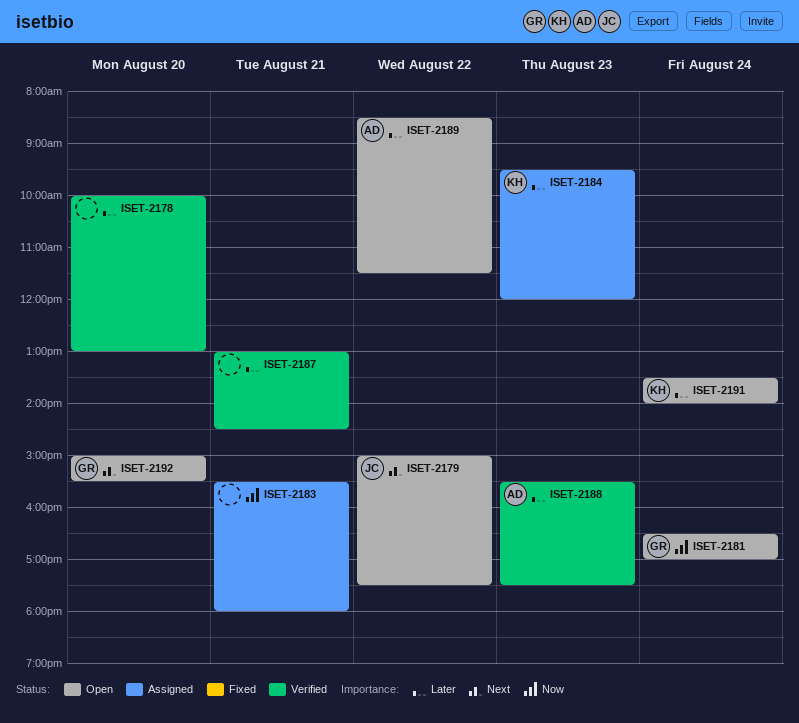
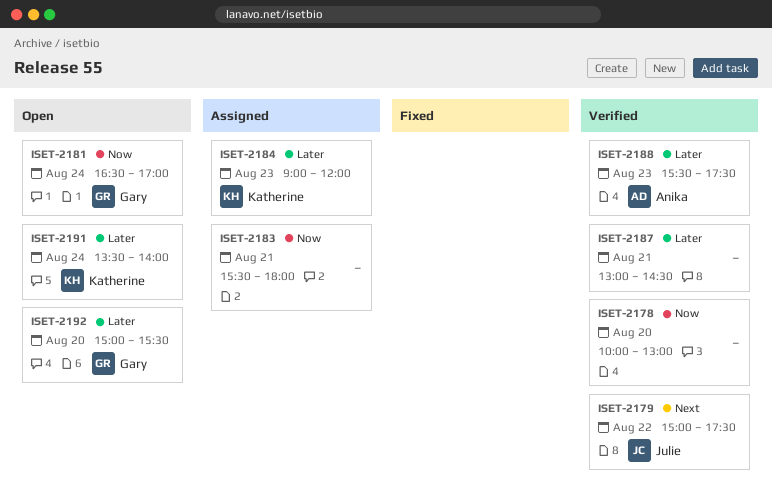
ISET-2178, priority: Later -> Now
ISET-2179, status: Open -> Verified
ISET-2184, begins: 09:30 -> 09:00
ISET-2189: present -> none
ISET-2192, priority: Next -> Later

